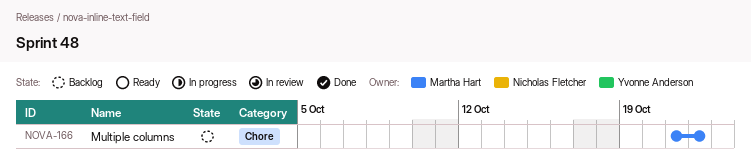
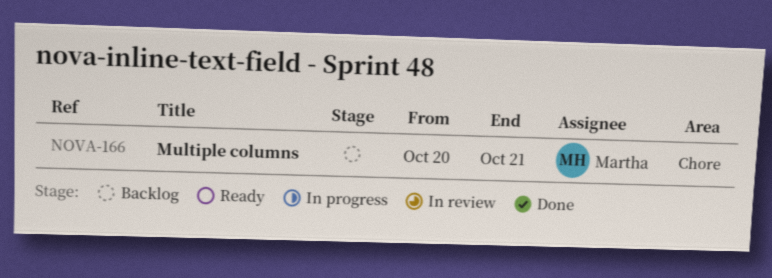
NOVA-166, start: Oct 21 -> Oct 20
NOVA-166, due: Oct 22 -> Oct 21

